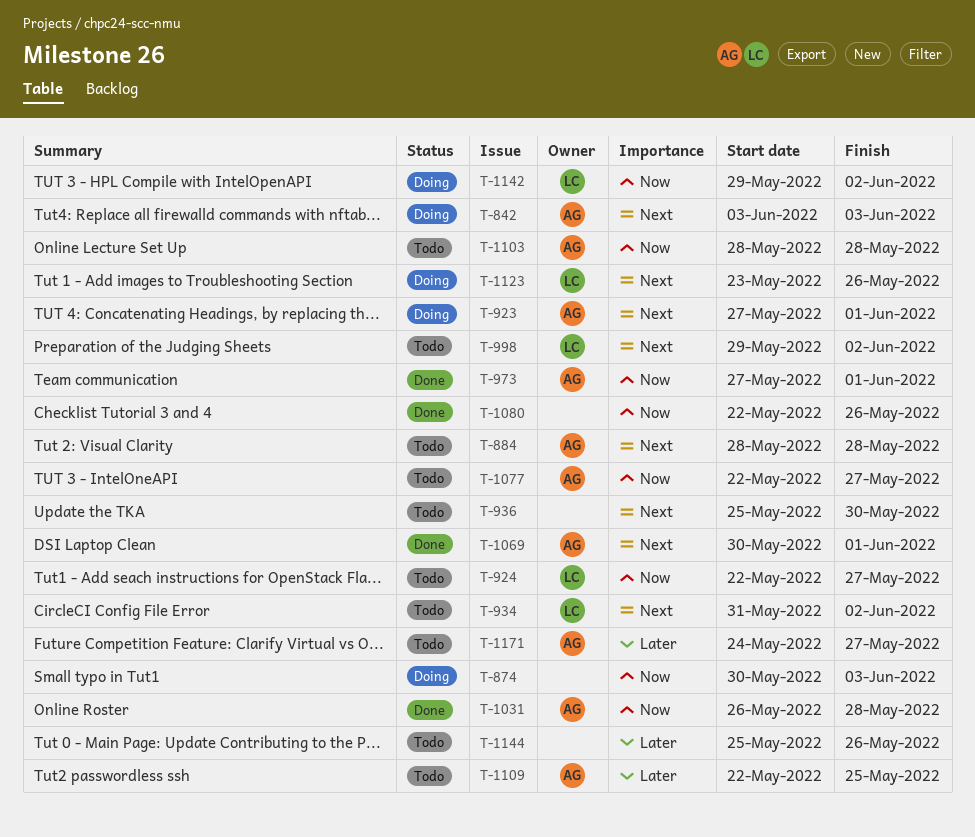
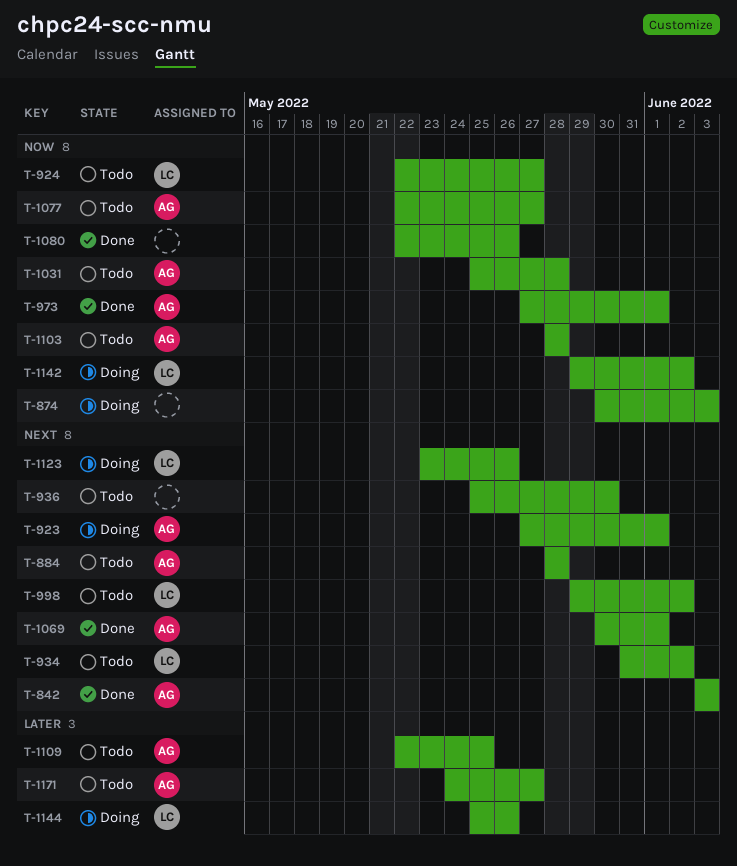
T-842, status: Doing -> Done
T-1031, status: Done -> Todo
T-1031, start: May 26 -> May 25
T-1144, status: Todo -> Doing
T-1144, owner: none -> LC

